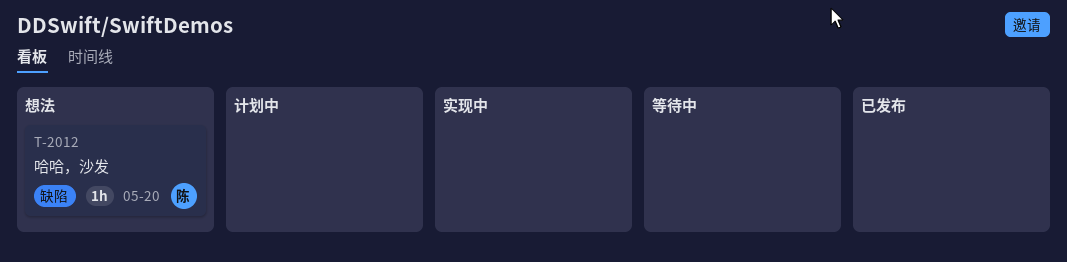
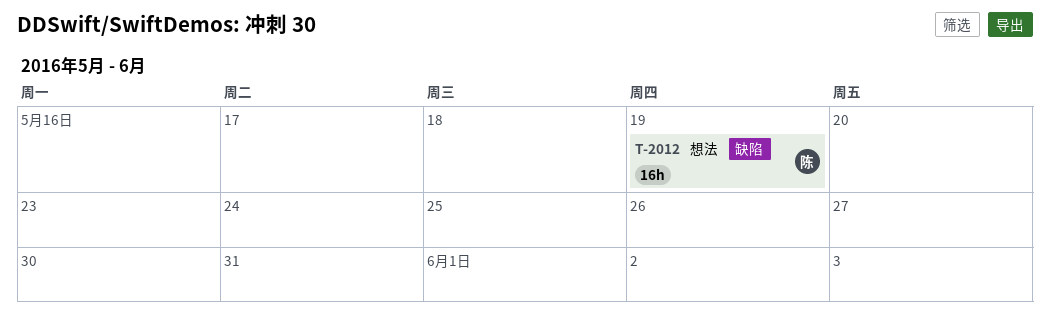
T-2012, estimate: 1h -> 16h
T-2012, due: May 20 -> May 19

